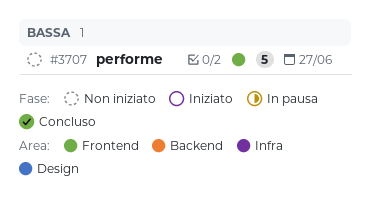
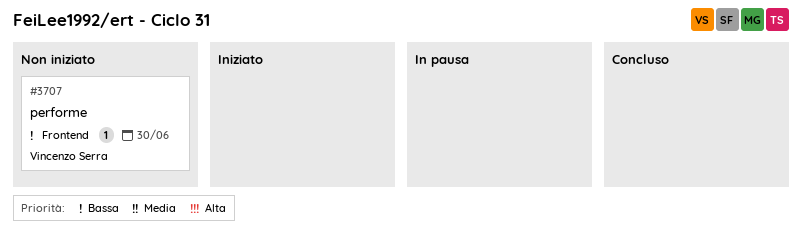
#3707, estimate: 5 -> 1
#3707, due: Jun 27 -> Jun 30

